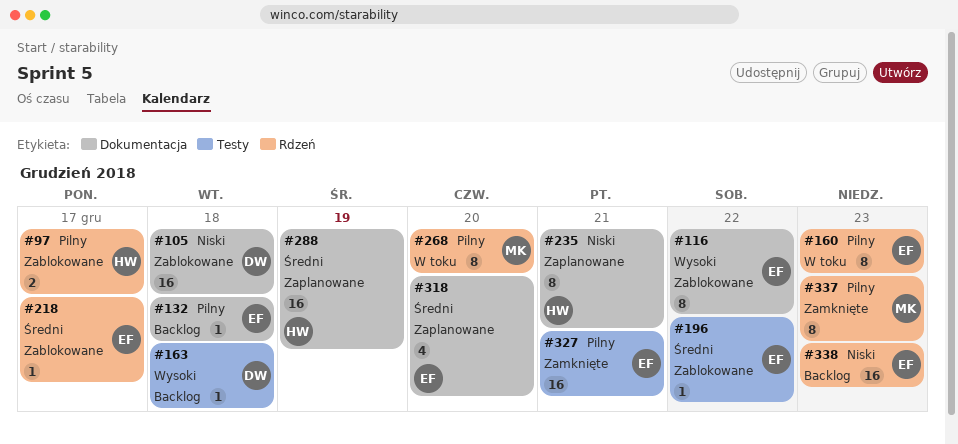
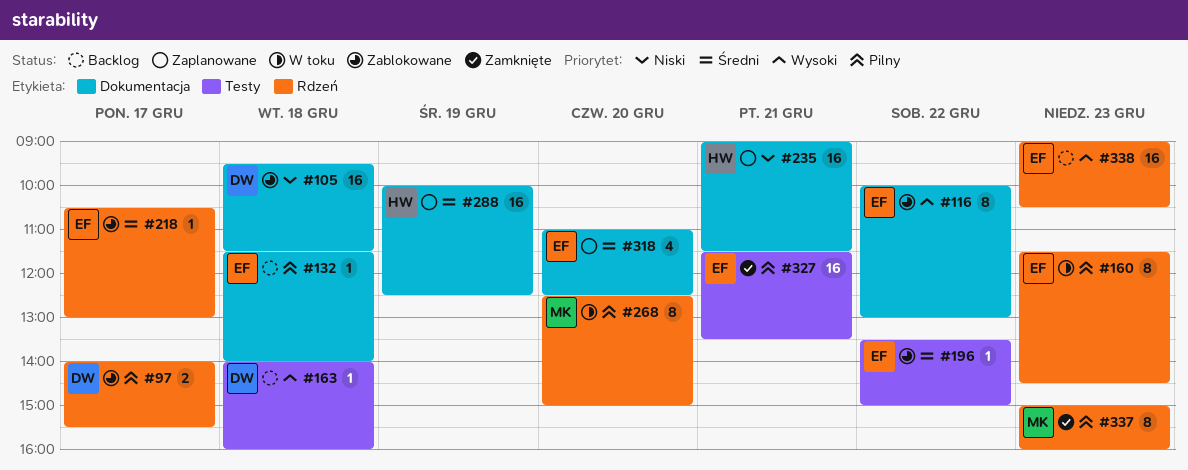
#97, owner: HW -> DW
#235, estimate: 8 -> 16
#338, priority: Niski -> Wysoki

